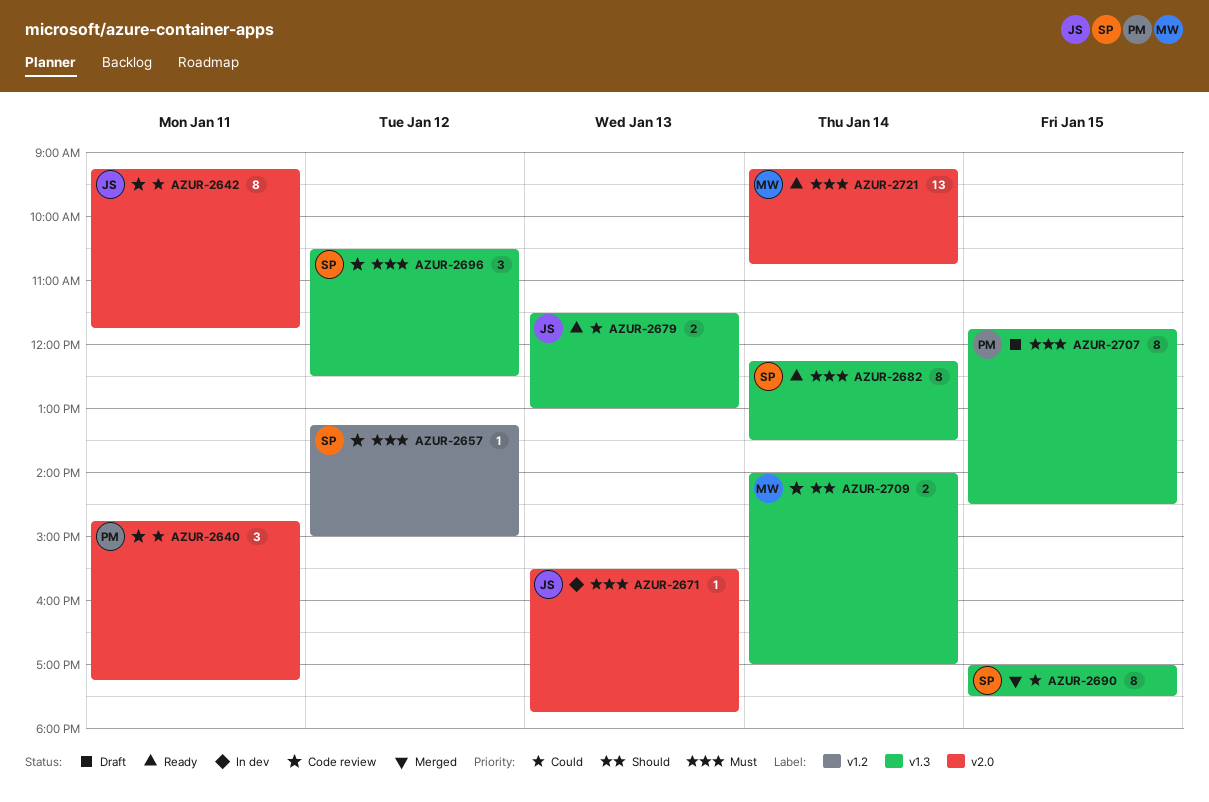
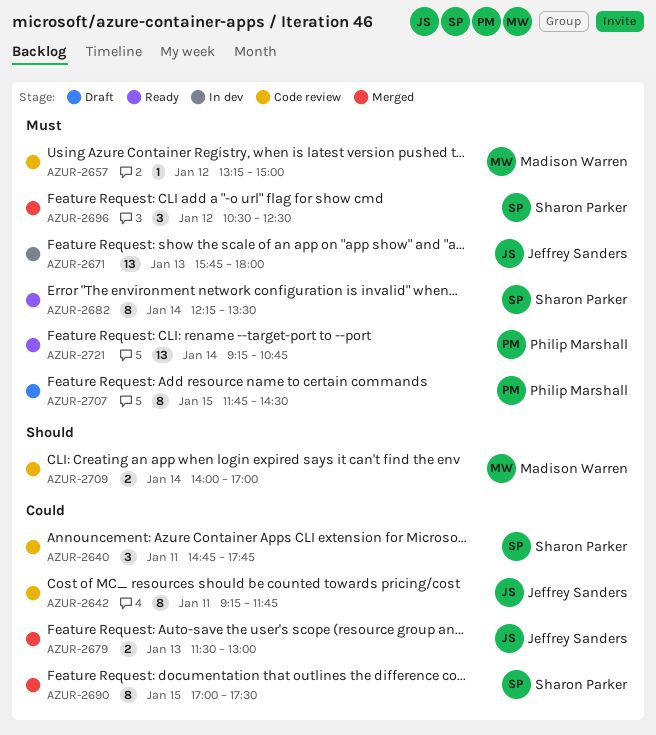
AZUR-2640, owner: Philip Marshall -> Sharon Parker
AZUR-2640, ends: 17:15 -> 17:45
AZUR-2657, owner: Sharon Parker -> Madison Warren
AZUR-2671, estimate: 1 -> 13
AZUR-2671, begins: 15:30 -> 15:45
AZUR-2671, ends: 17:45 -> 18:00
AZUR-2679, status: Ready -> Merged
AZUR-2696, status: Code review -> Merged
AZUR-2721, owner: Madison Warren -> Philip Marshall

